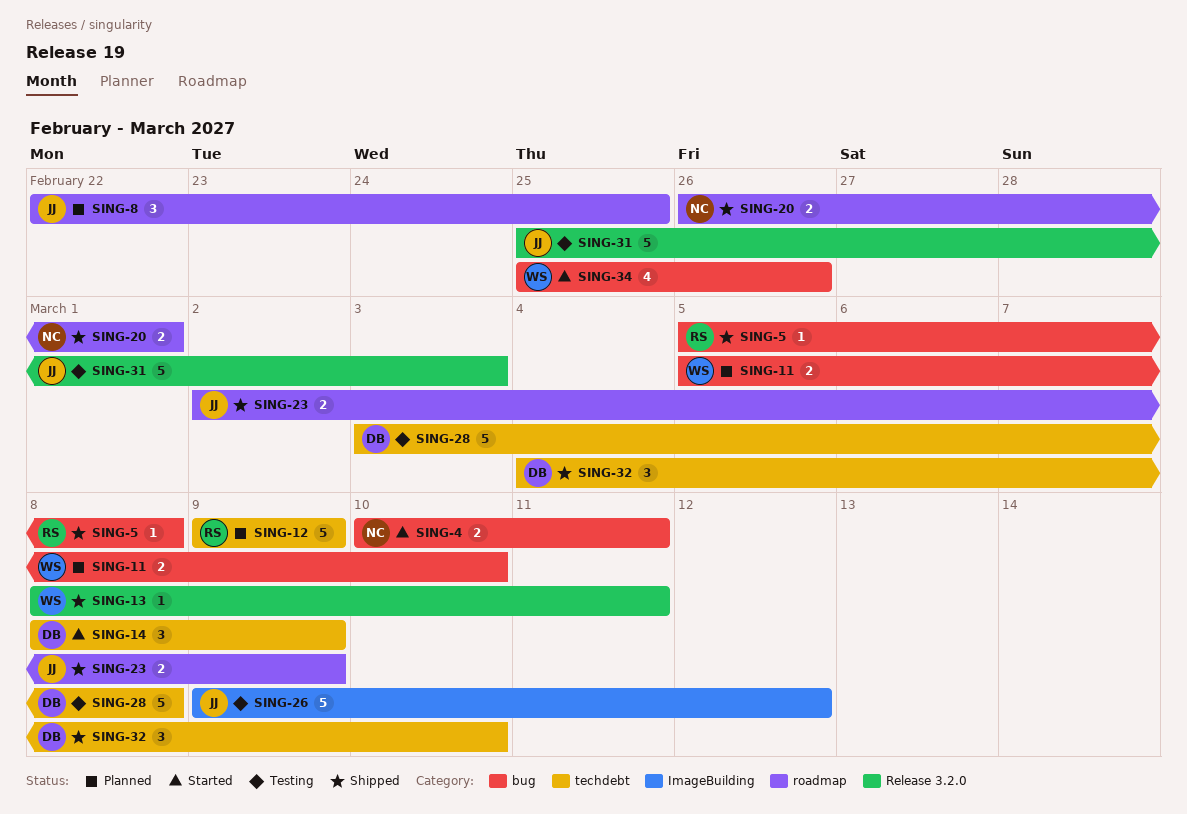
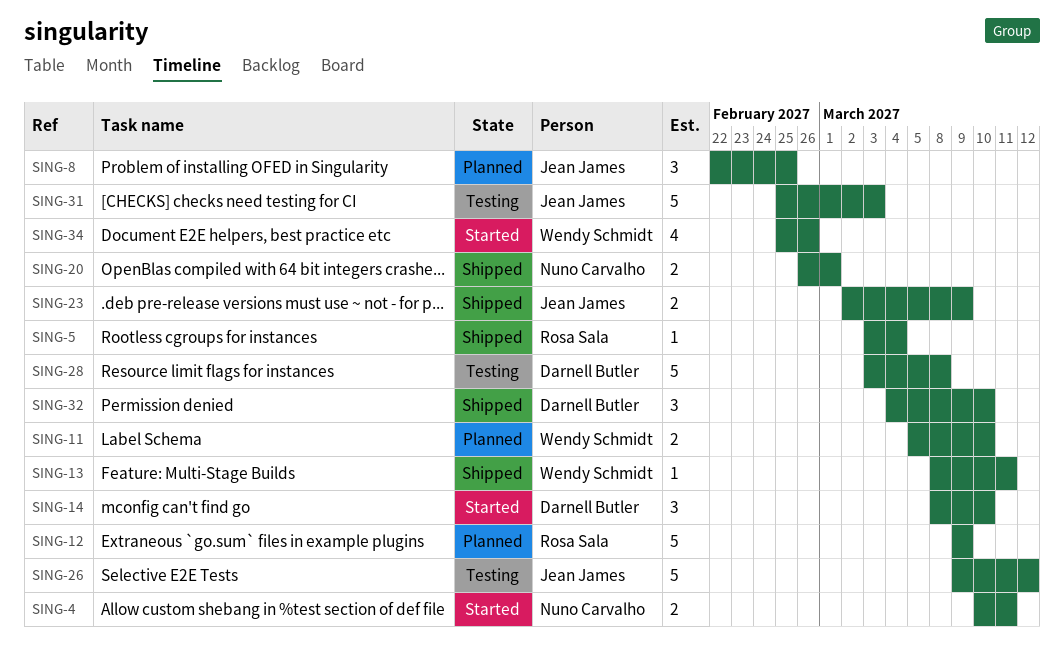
SING-5, start: Mar 5 -> Mar 3
SING-5, due: Mar 8 -> Mar 4
SING-14, due: Mar 9 -> Mar 10

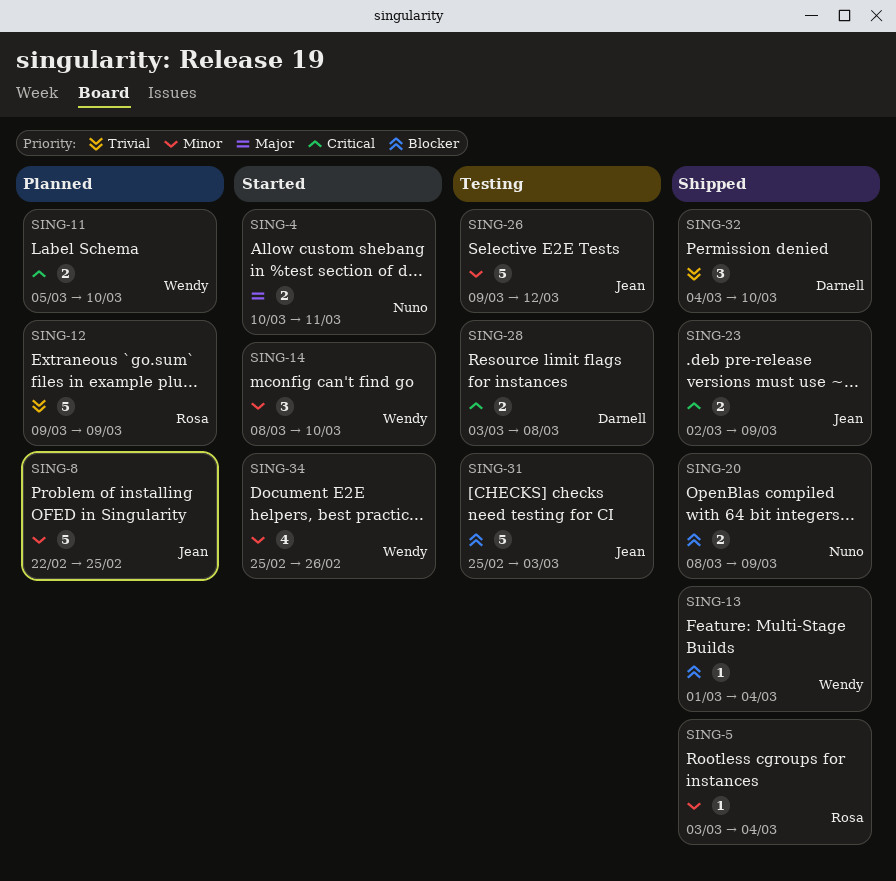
SING-8, estimate: 3 -> 5
SING-13, start: Mar 8 -> Mar 1
SING-13, due: Mar 11 -> Mar 4
SING-14, owner: Darnell Butler -> Wendy Schmidt
SING-20, start: Feb 26 -> Mar 8
SING-20, due: Mar 1 -> Mar 9
SING-28, estimate: 5 -> 2

